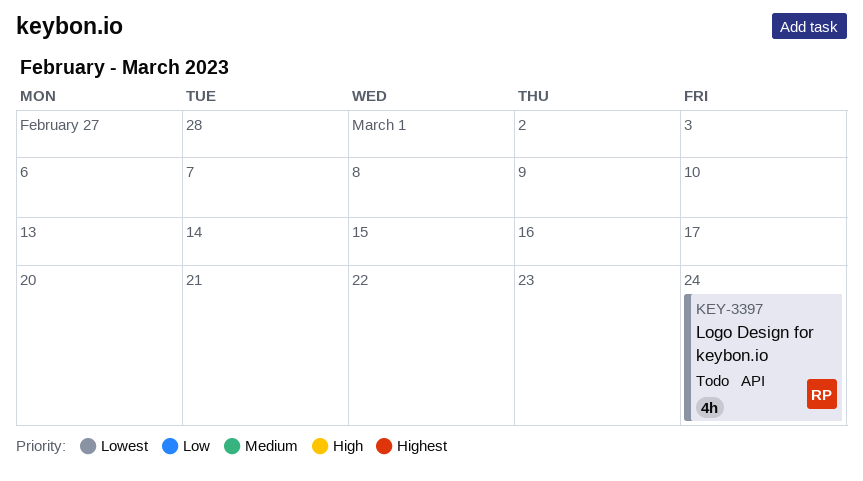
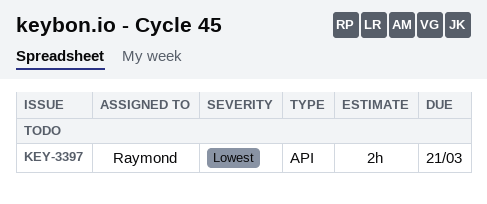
KEY-3397, estimate: 4h -> 2h
KEY-3397, due: Mar 24 -> Mar 21

